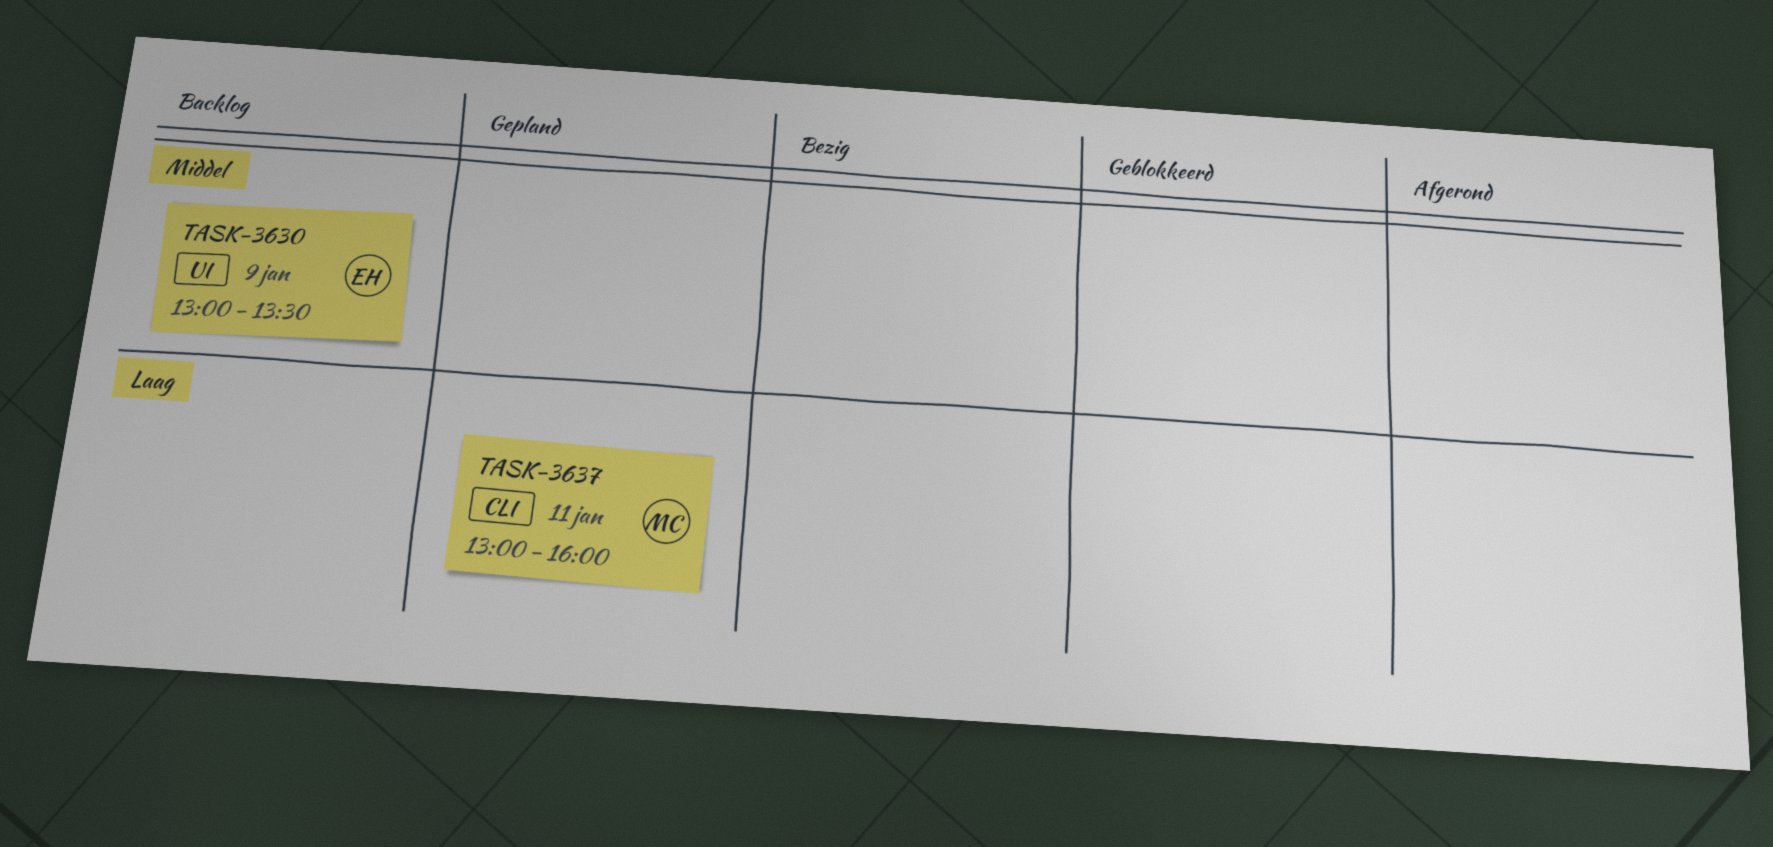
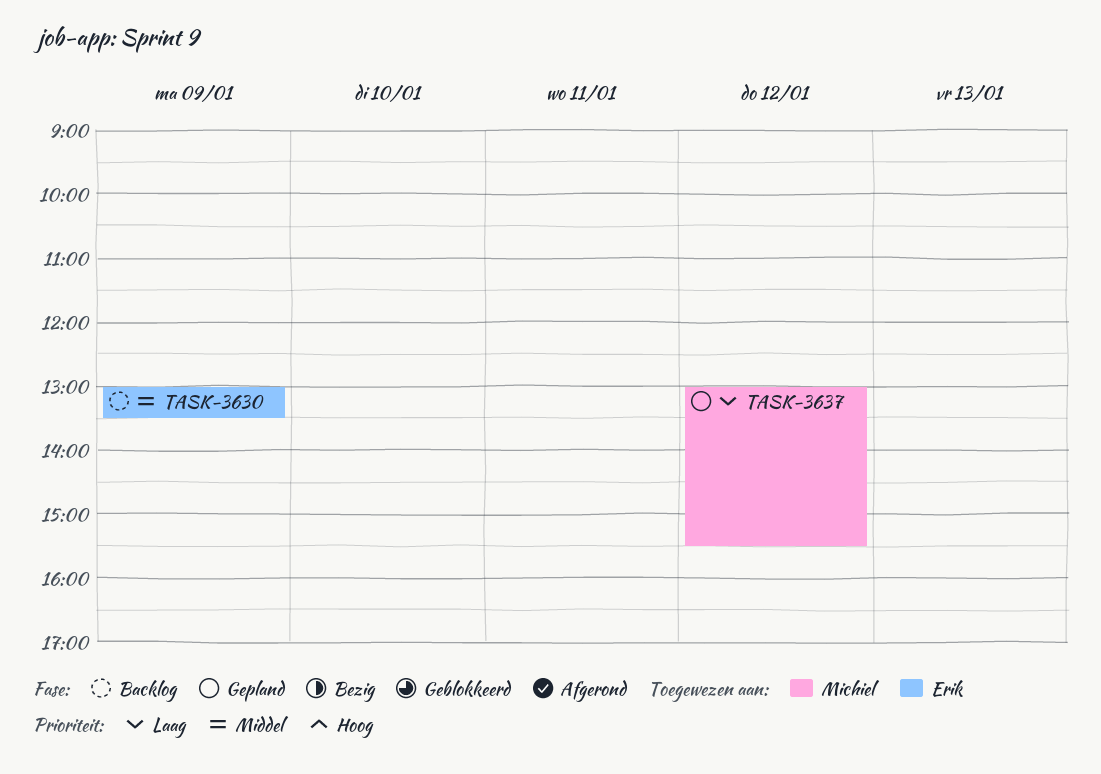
TASK-3637, day: Jan 11 -> Jan 12
TASK-3637, ends: 16:00 -> 15:30

